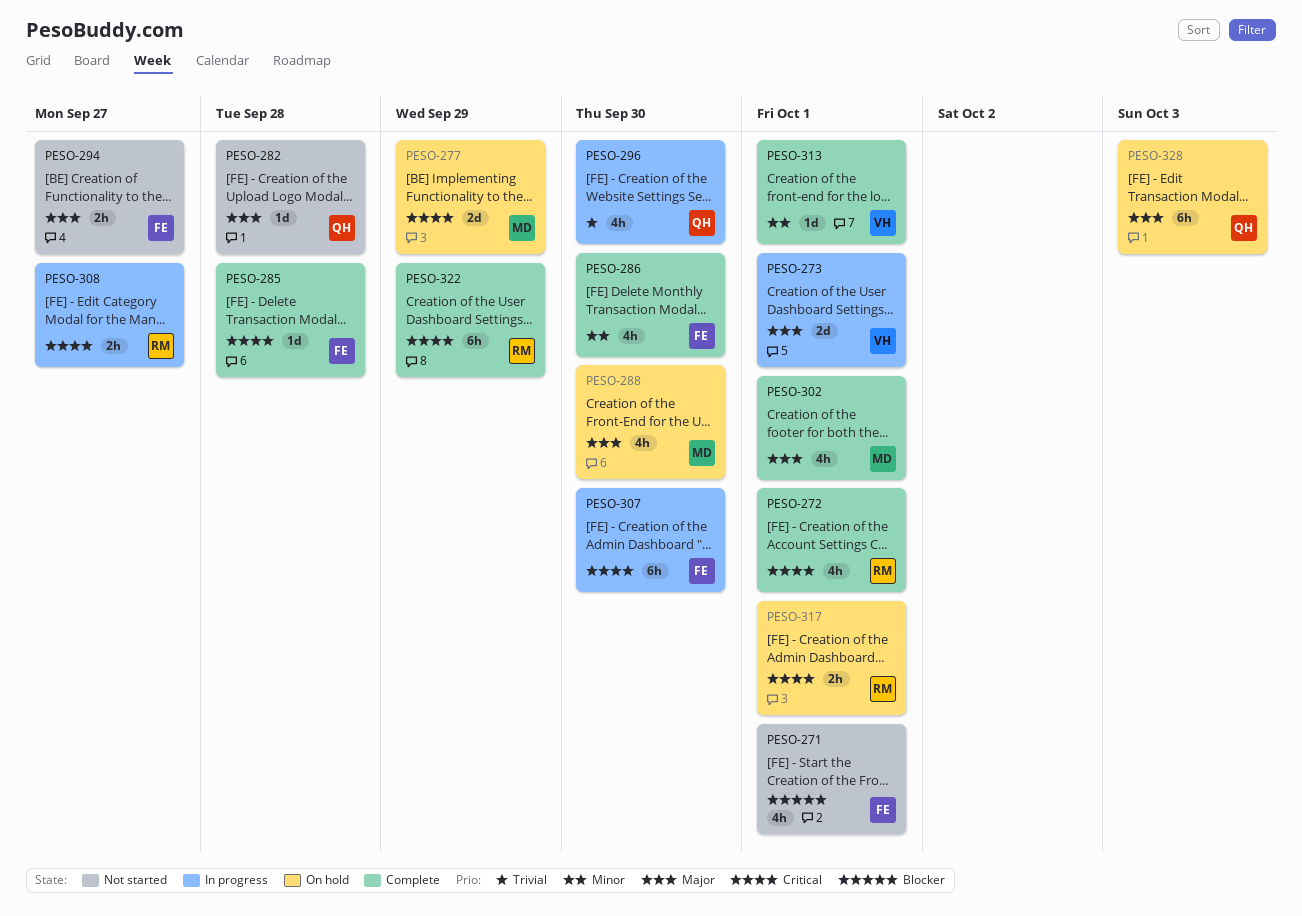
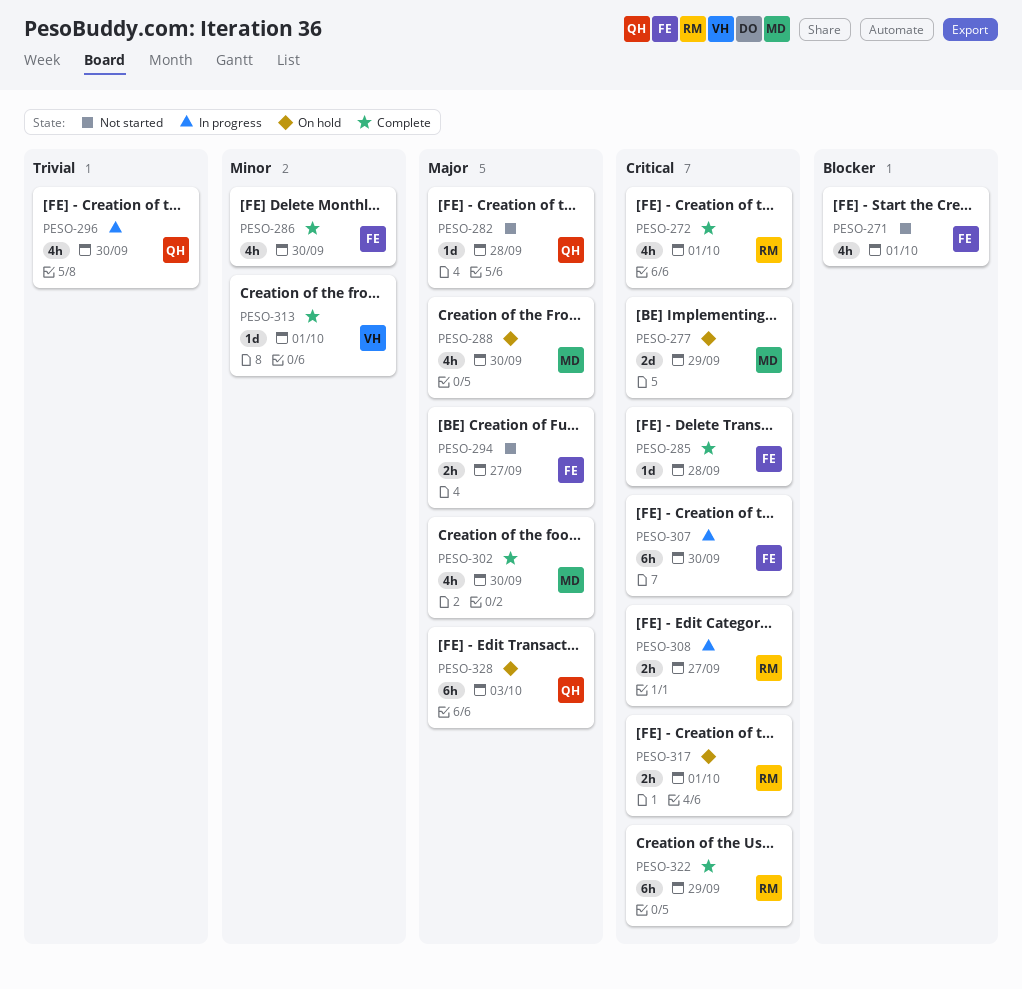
PESO-273: present -> none
PESO-302, due: Oct 1 -> Sep 30

